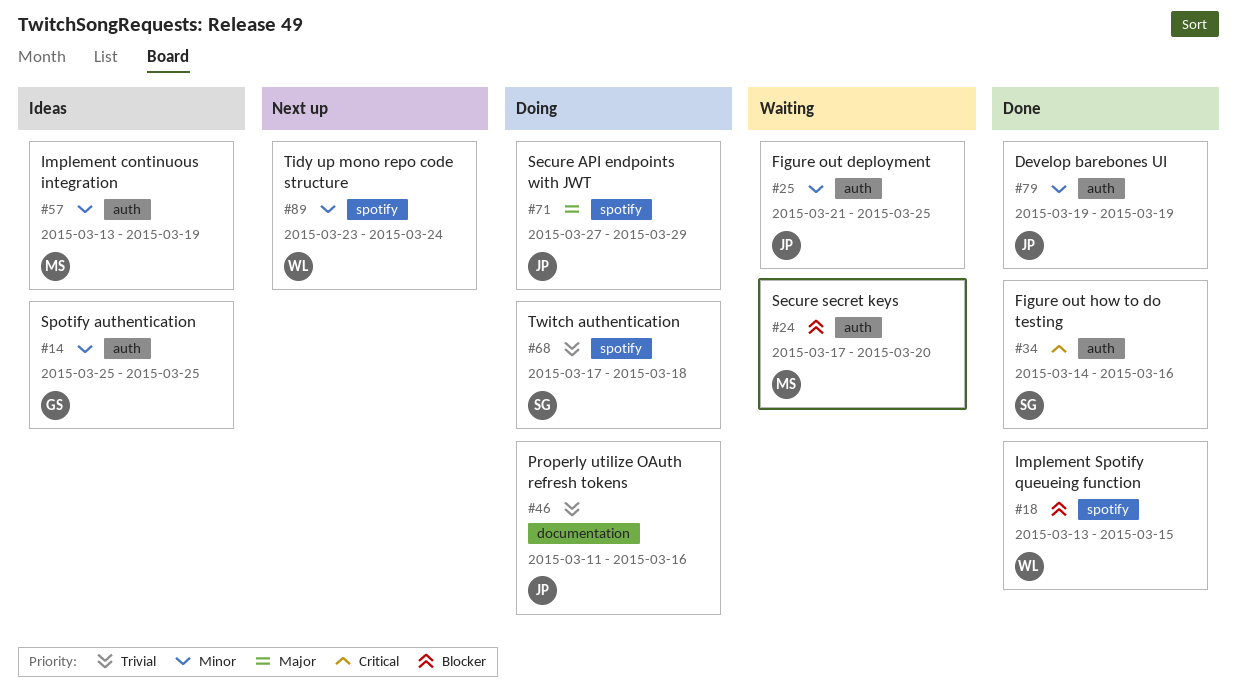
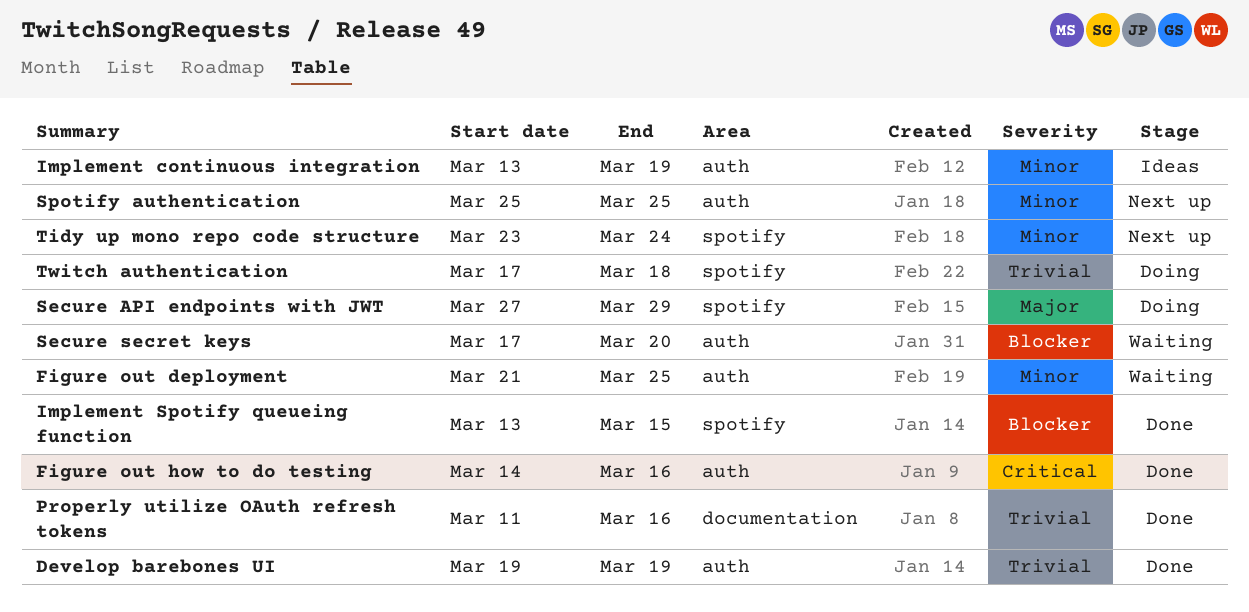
Develop barebones UI, priority: Minor -> Trivial
Properly utilize OAuth refresh tokens, status: Doing -> Done
Spotify authentication, status: Ideas -> Next up

